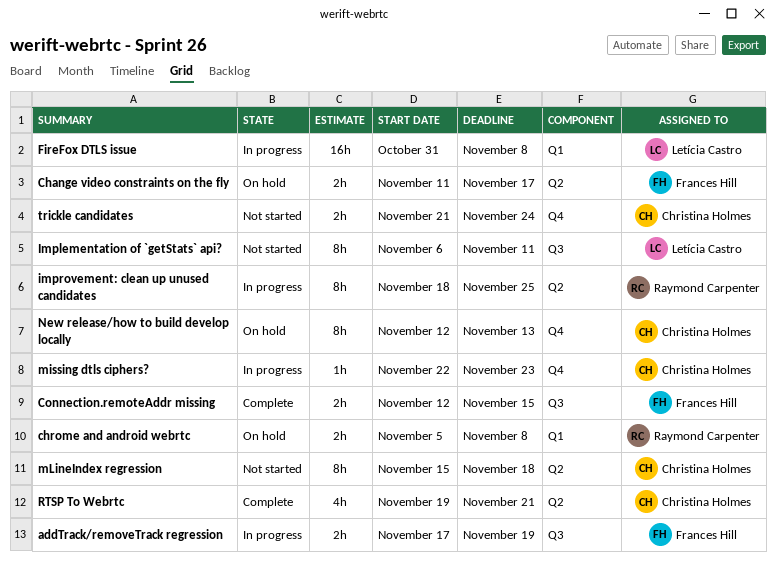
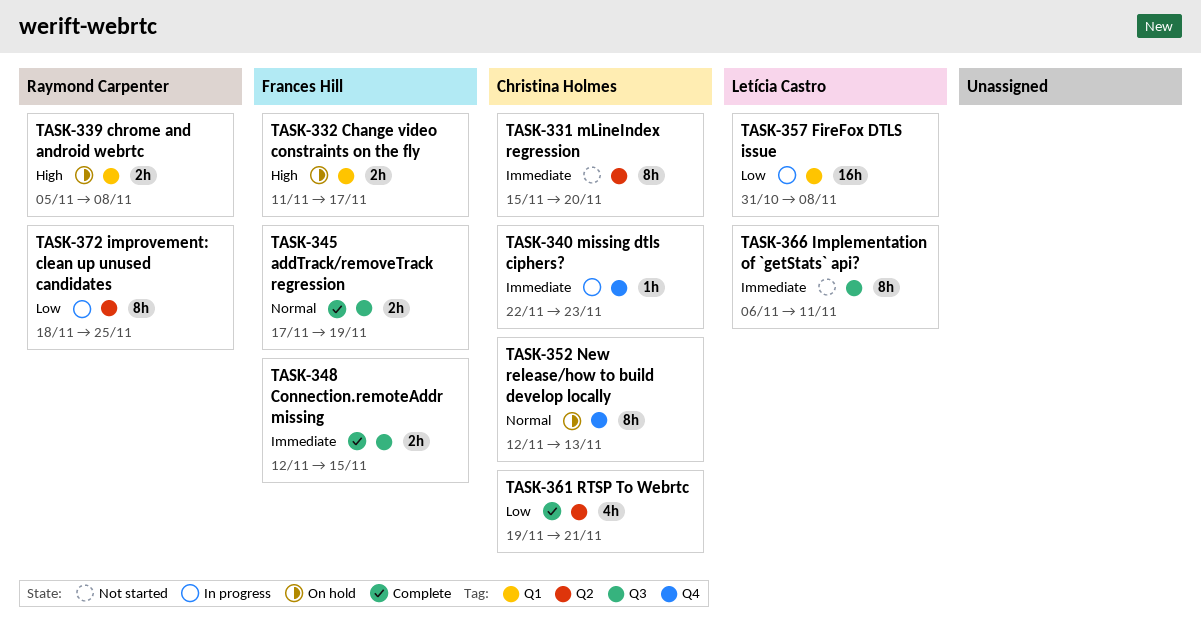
addTrack/removeTrack regression, status: In progress -> Complete
Change video constraints on the fly, label: Q2 -> Q1
mLineIndex regression, due: Nov 18 -> Nov 20
trickle candidates: present -> none

